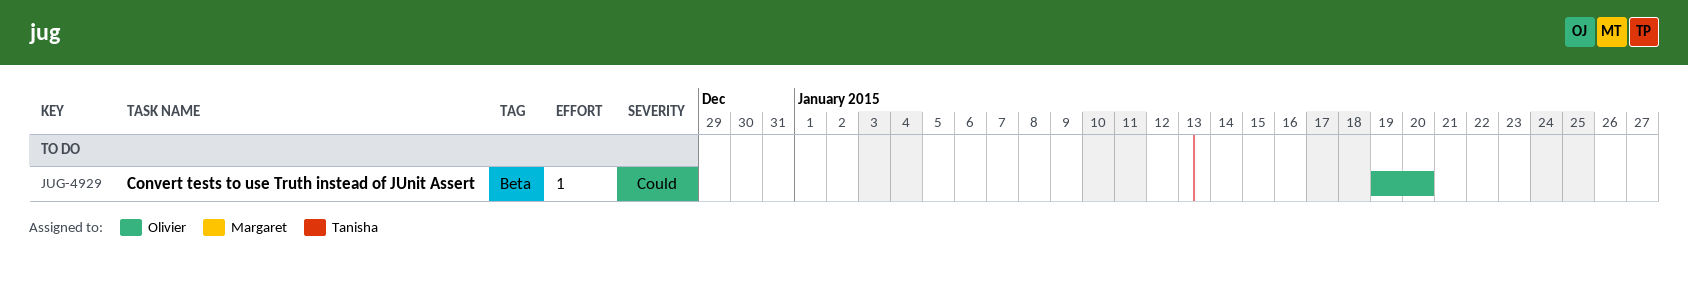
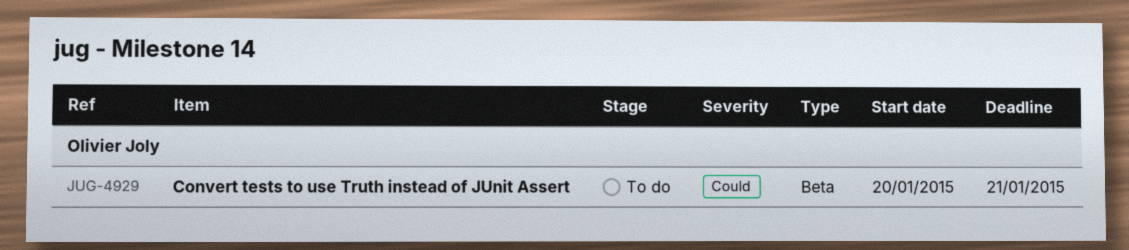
JUG-4929, start: Jan 19 -> Jan 20
JUG-4929, due: Jan 20 -> Jan 21

